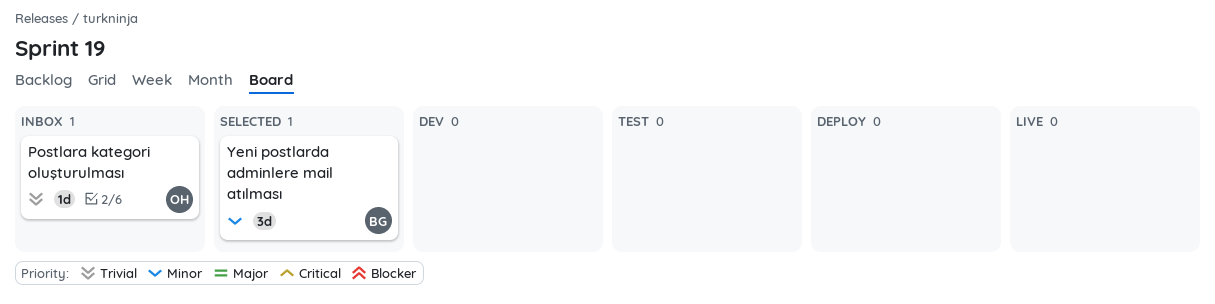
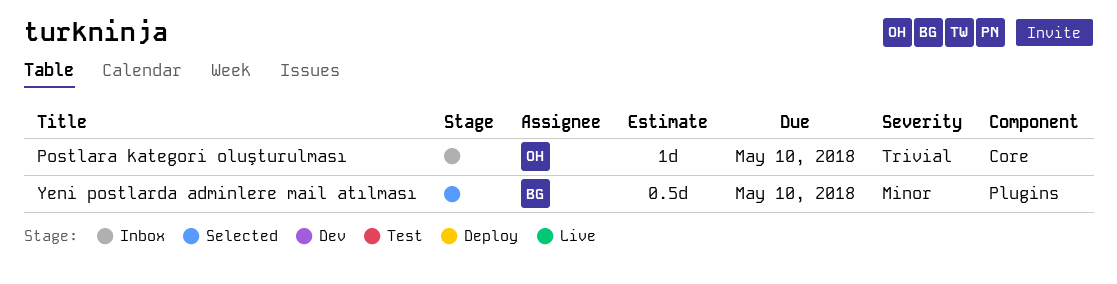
Yeni postlarda adminlere mail atılması, estimate: 3d -> 0.5d

